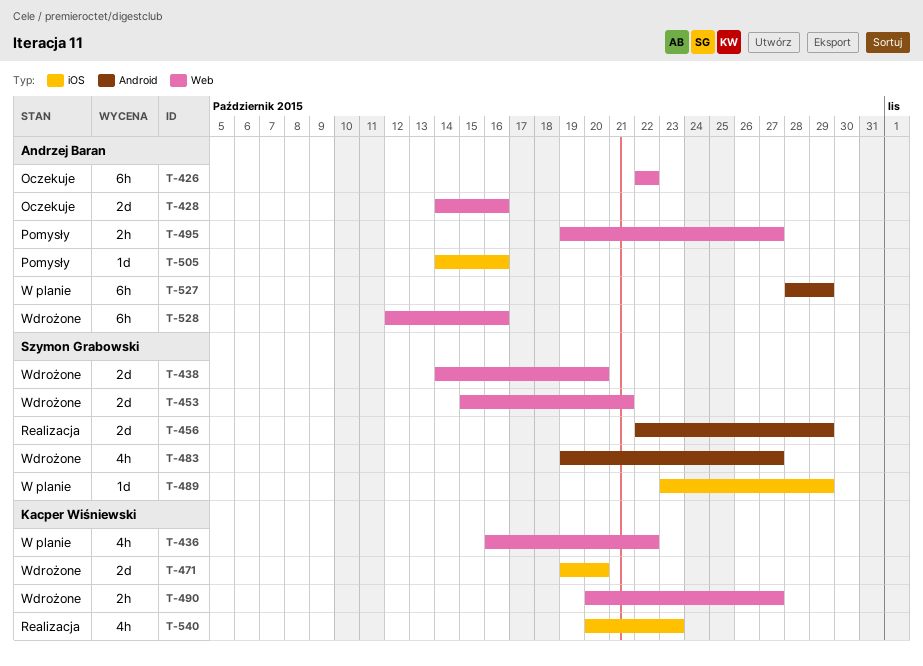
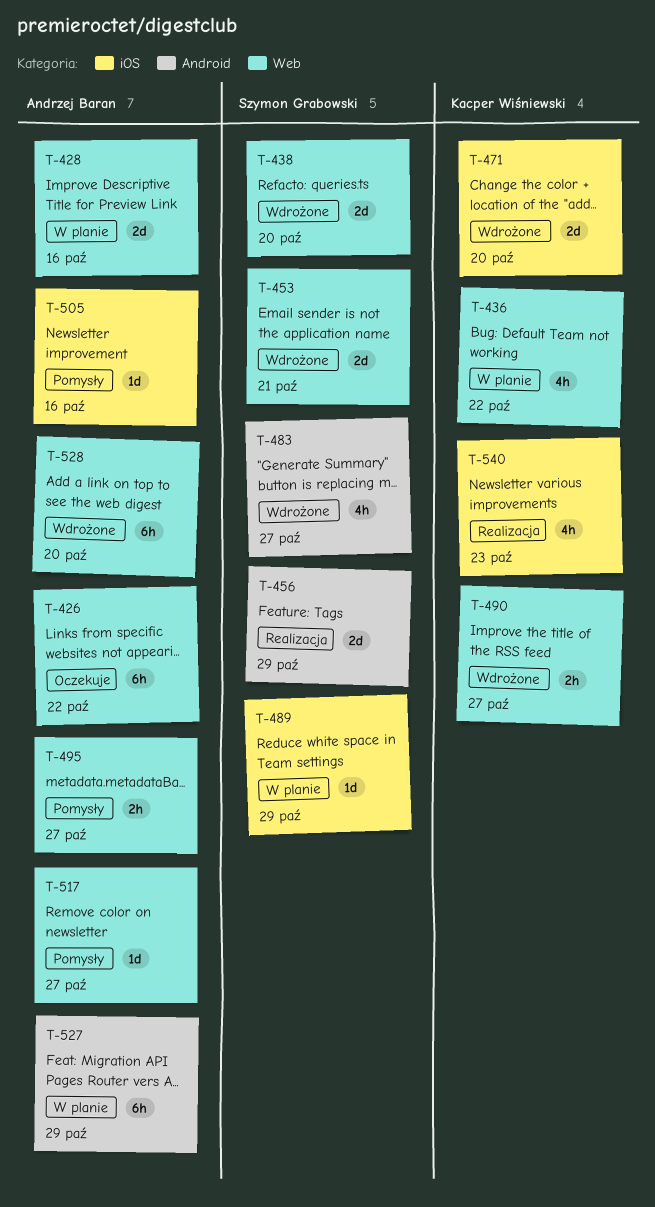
T-428, status: Oczekuje -> W planie
T-517: none -> present
T-528, due: Oct 16 -> Oct 20

